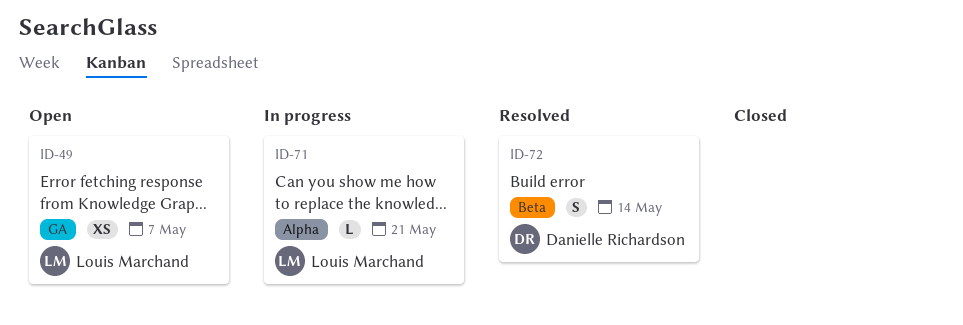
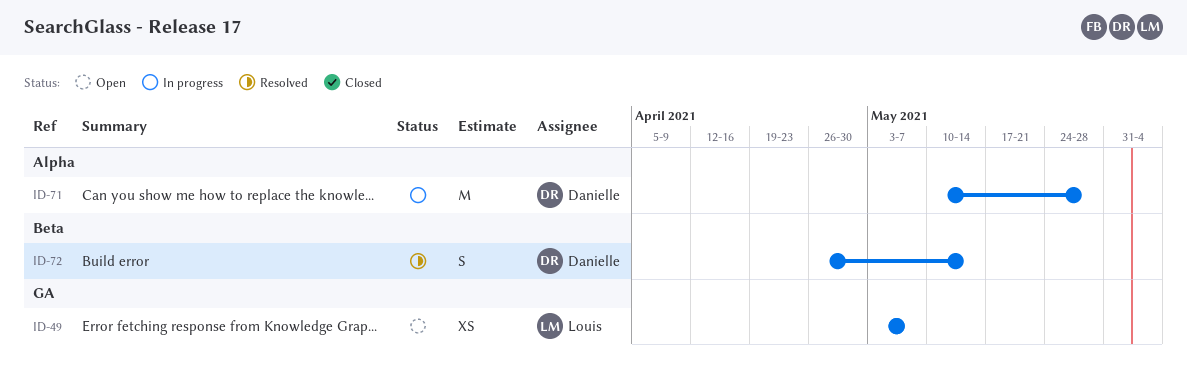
ID-71, owner: Louis Marchand -> Danielle Richardson
ID-71, estimate: L -> M
ID-71, due: May 21 -> May 28

